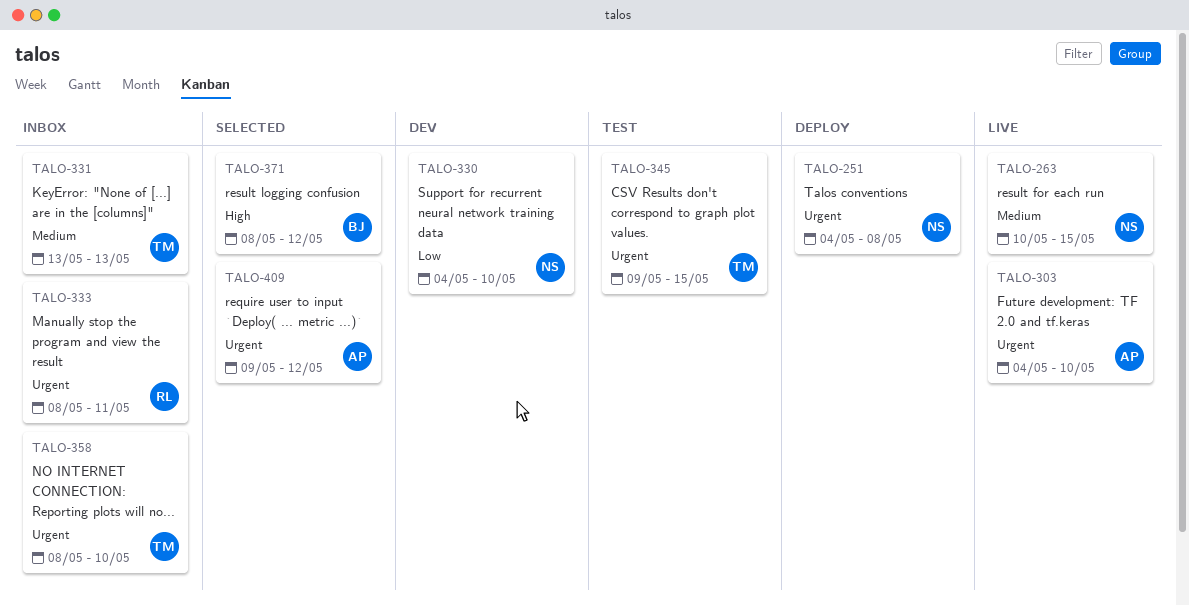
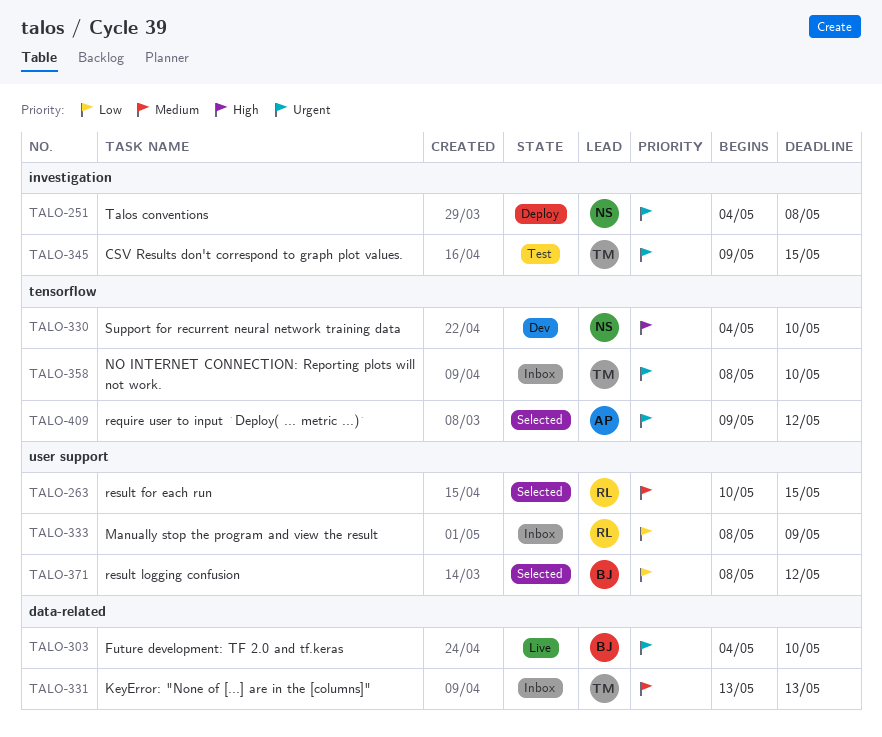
TALO-263, status: Live -> Selected
TALO-263, owner: NS -> RL
TALO-303, owner: AP -> BJ
TALO-330, priority: Low -> High
TALO-333, priority: Urgent -> Low
TALO-333, due: May 11 -> May 9
TALO-371, priority: High -> Low

